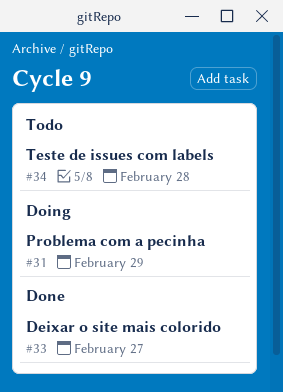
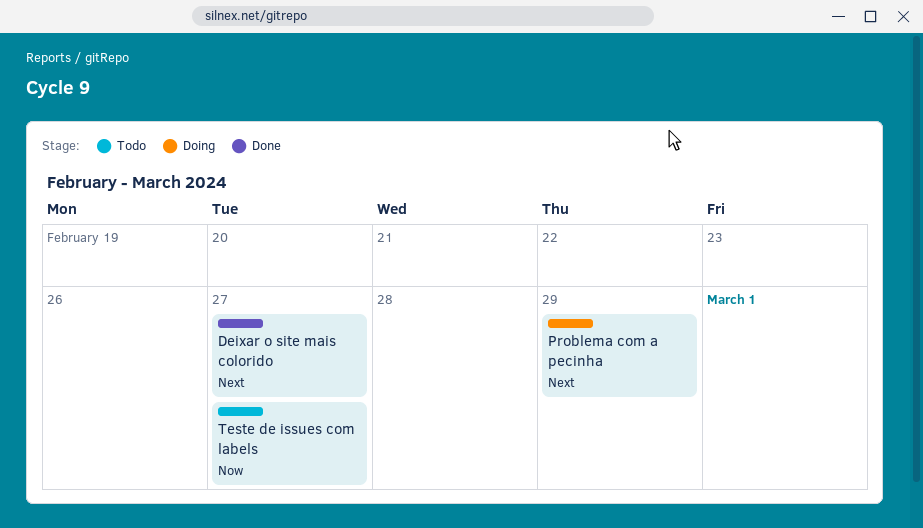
Teste de issues com labels, due: Feb 28 -> Feb 27

